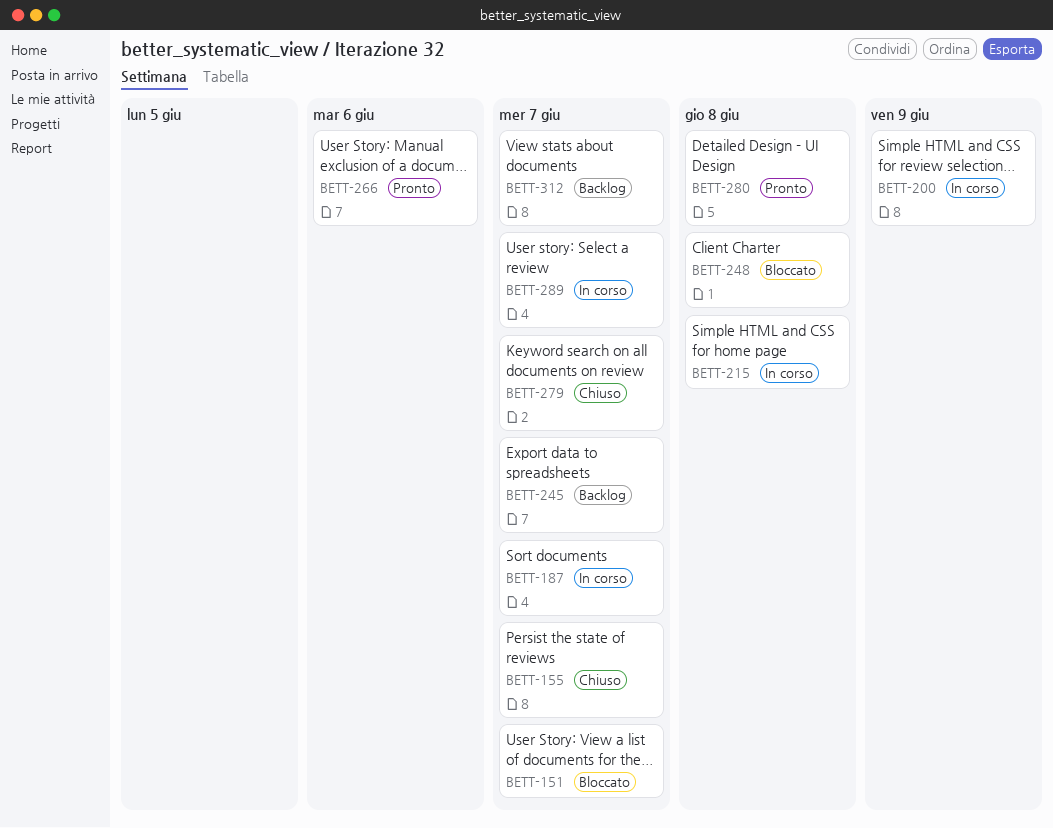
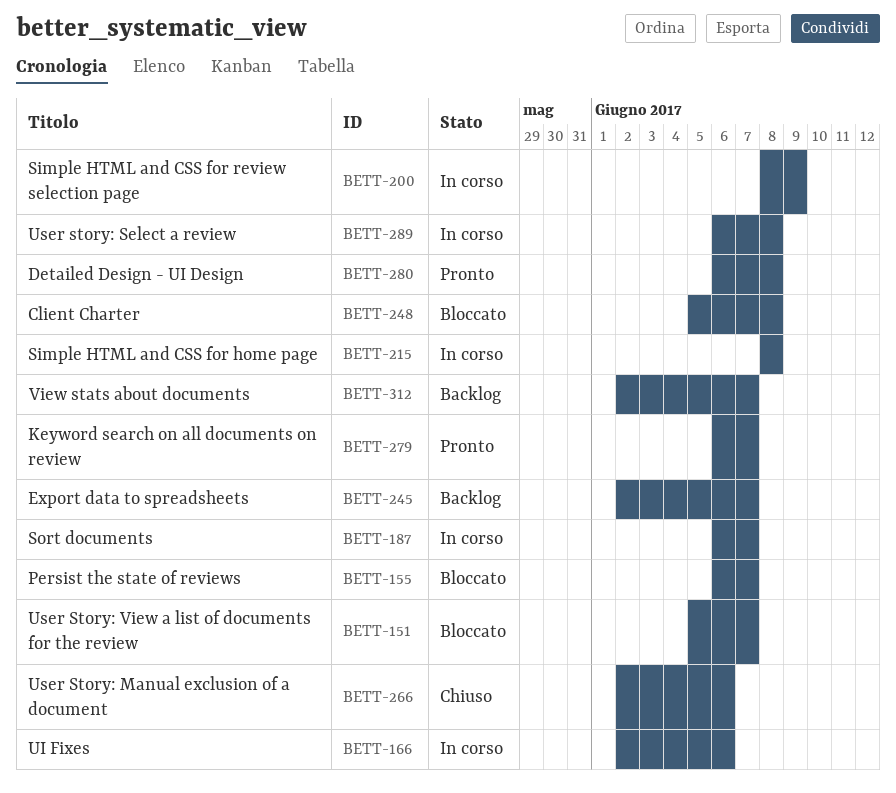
BETT-155, status: Chiuso -> Bloccato
BETT-166: none -> present
BETT-266, status: Pronto -> Chiuso
BETT-279, status: Chiuso -> Pronto
BETT-289, due: Jun 7 -> Jun 8

